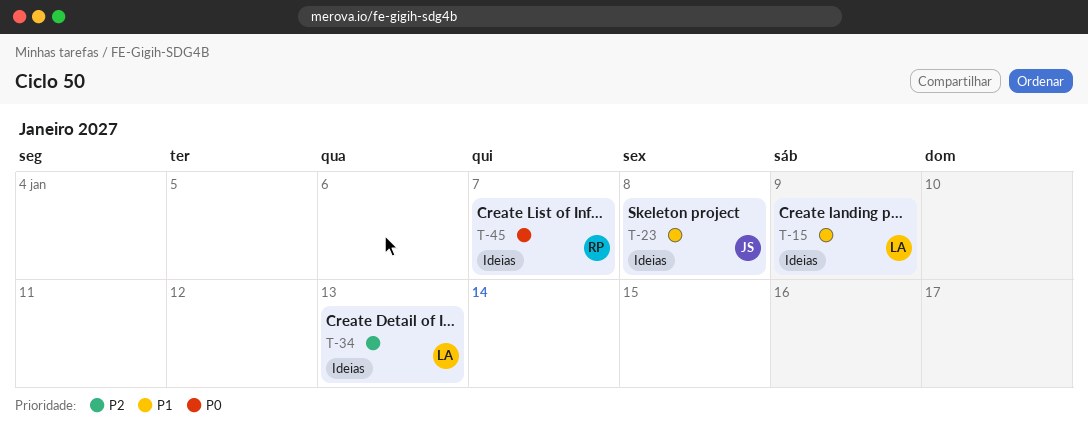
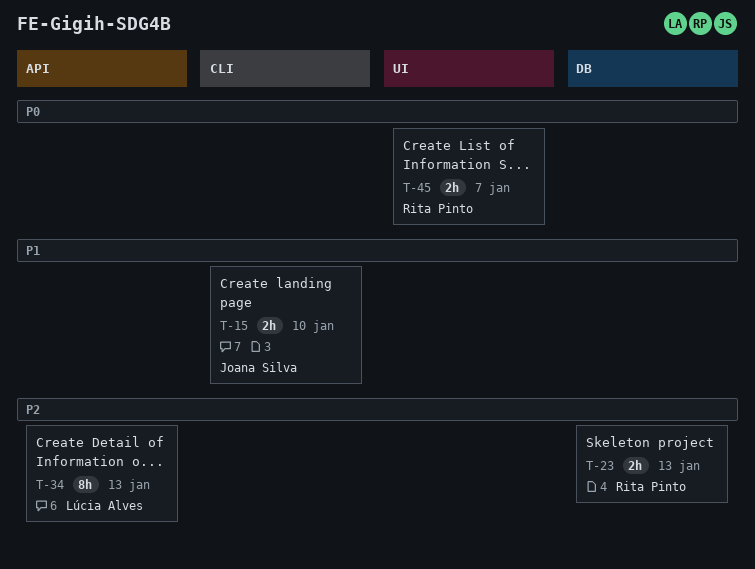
T-15, owner: Lúcia Alves -> Joana Silva
T-15, due: Jan 9 -> Jan 10
T-23, owner: Joana Silva -> Rita Pinto
T-23, priority: P1 -> P2
T-23, due: Jan 8 -> Jan 13

